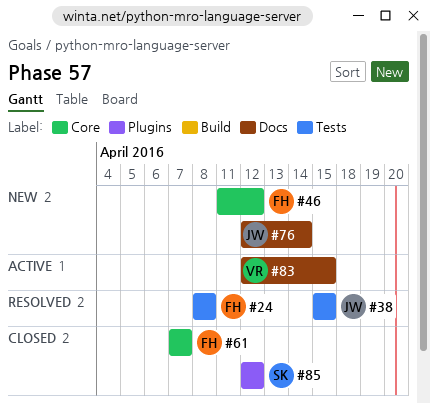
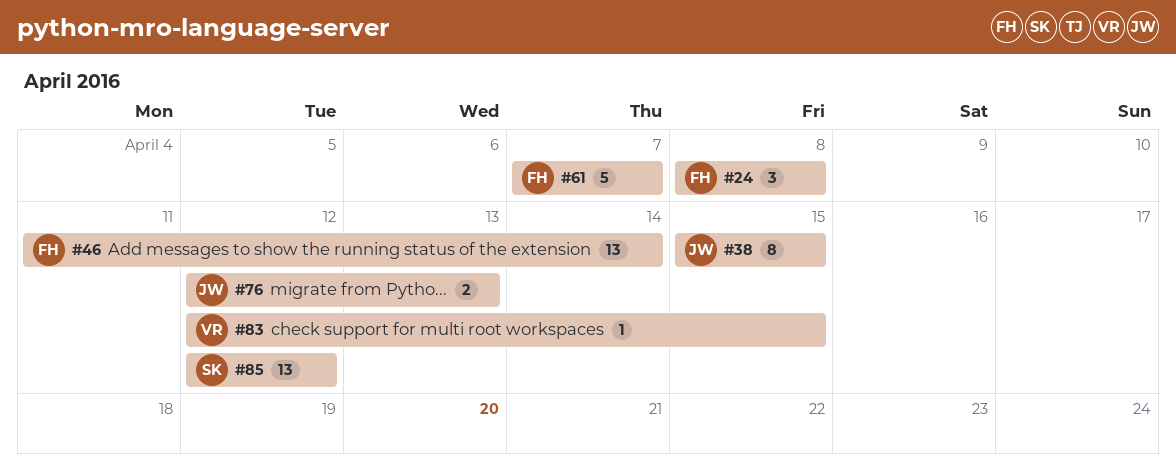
#46, due: Apr 12 -> Apr 14
#76, due: Apr 14 -> Apr 13

